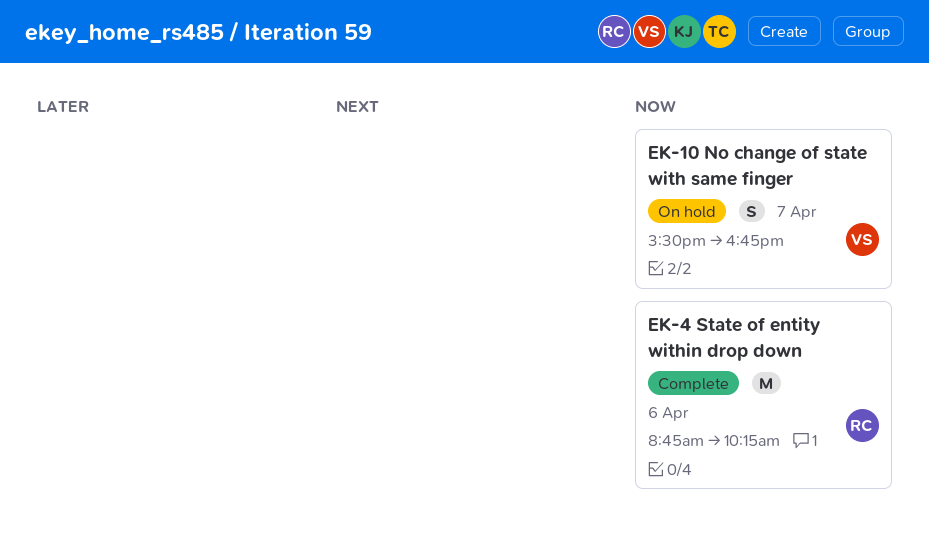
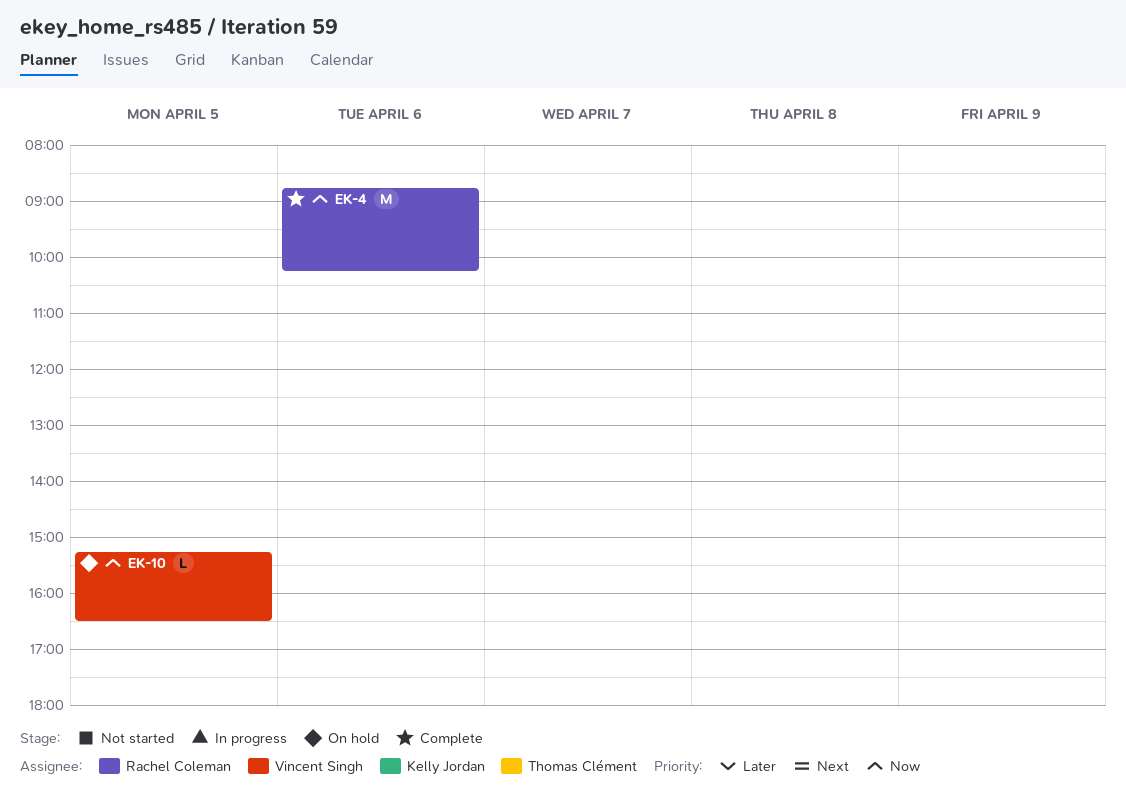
EK-10, estimate: S -> L
EK-10, day: Apr 7 -> Apr 5
EK-10, begins: 15:30 -> 15:15
EK-10, ends: 16:45 -> 16:30

